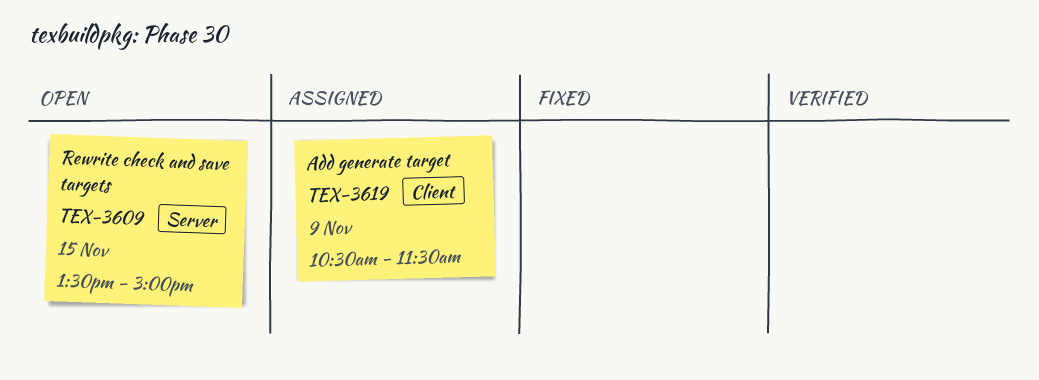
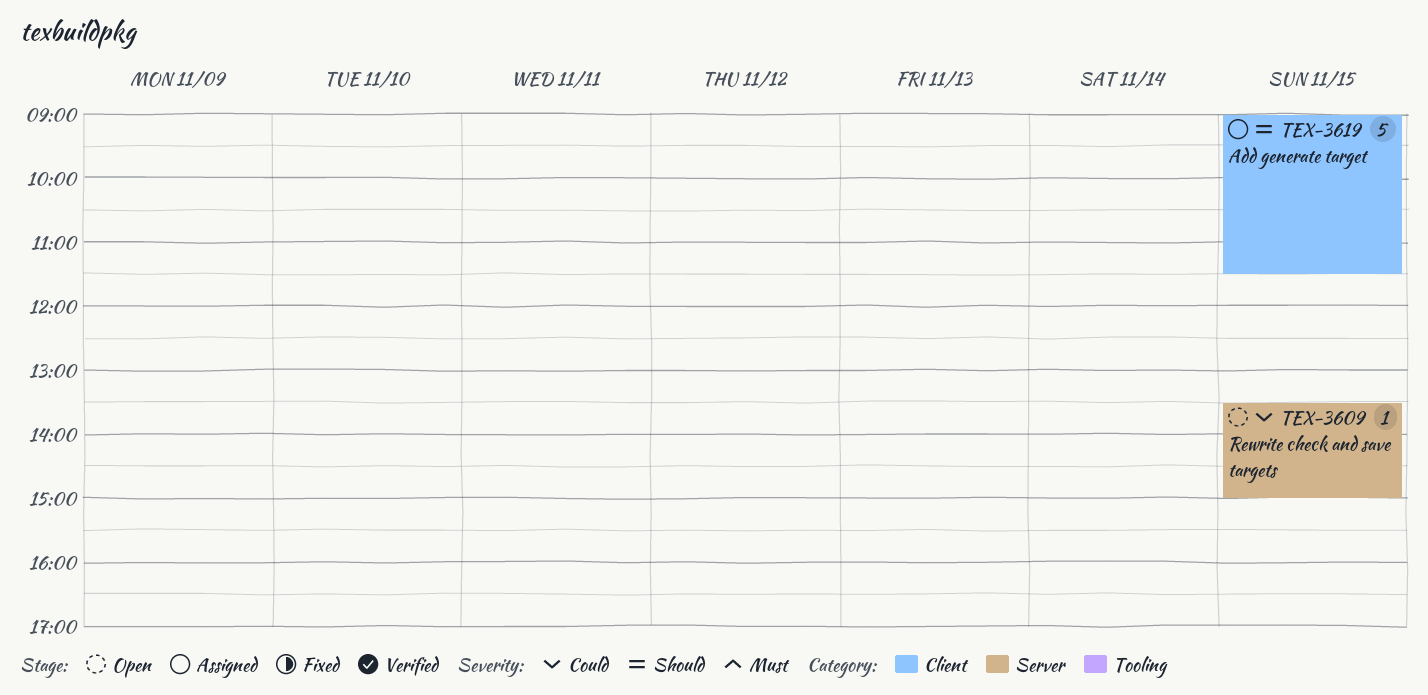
TEX-3619, day: Nov 9 -> Nov 15
TEX-3619, begins: 10:30 -> 09:00

